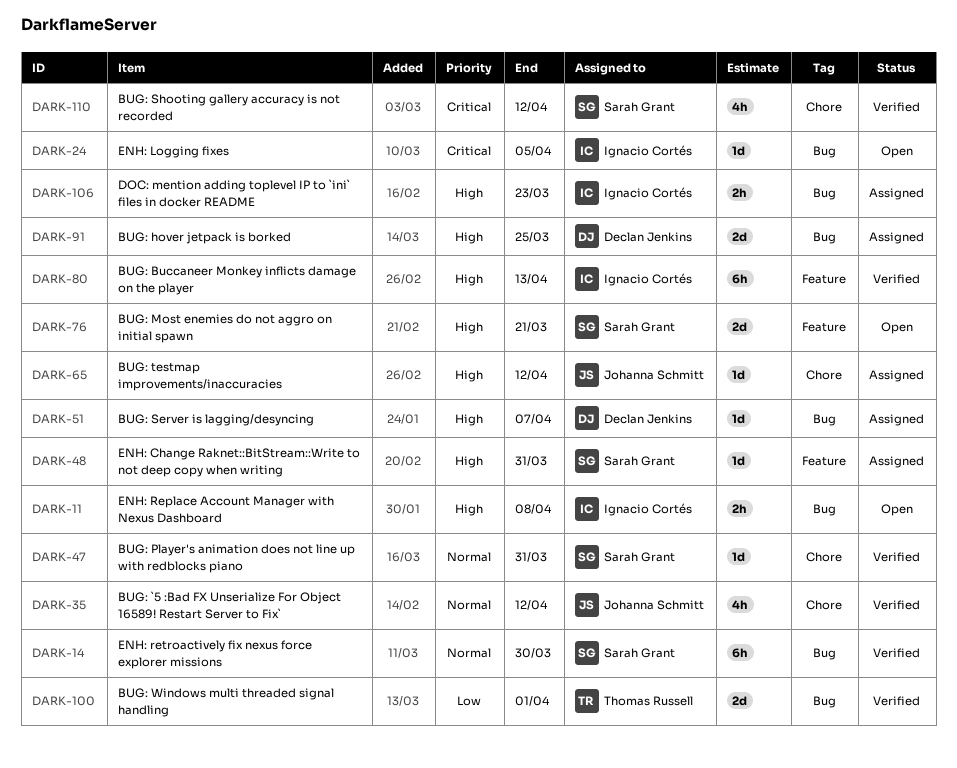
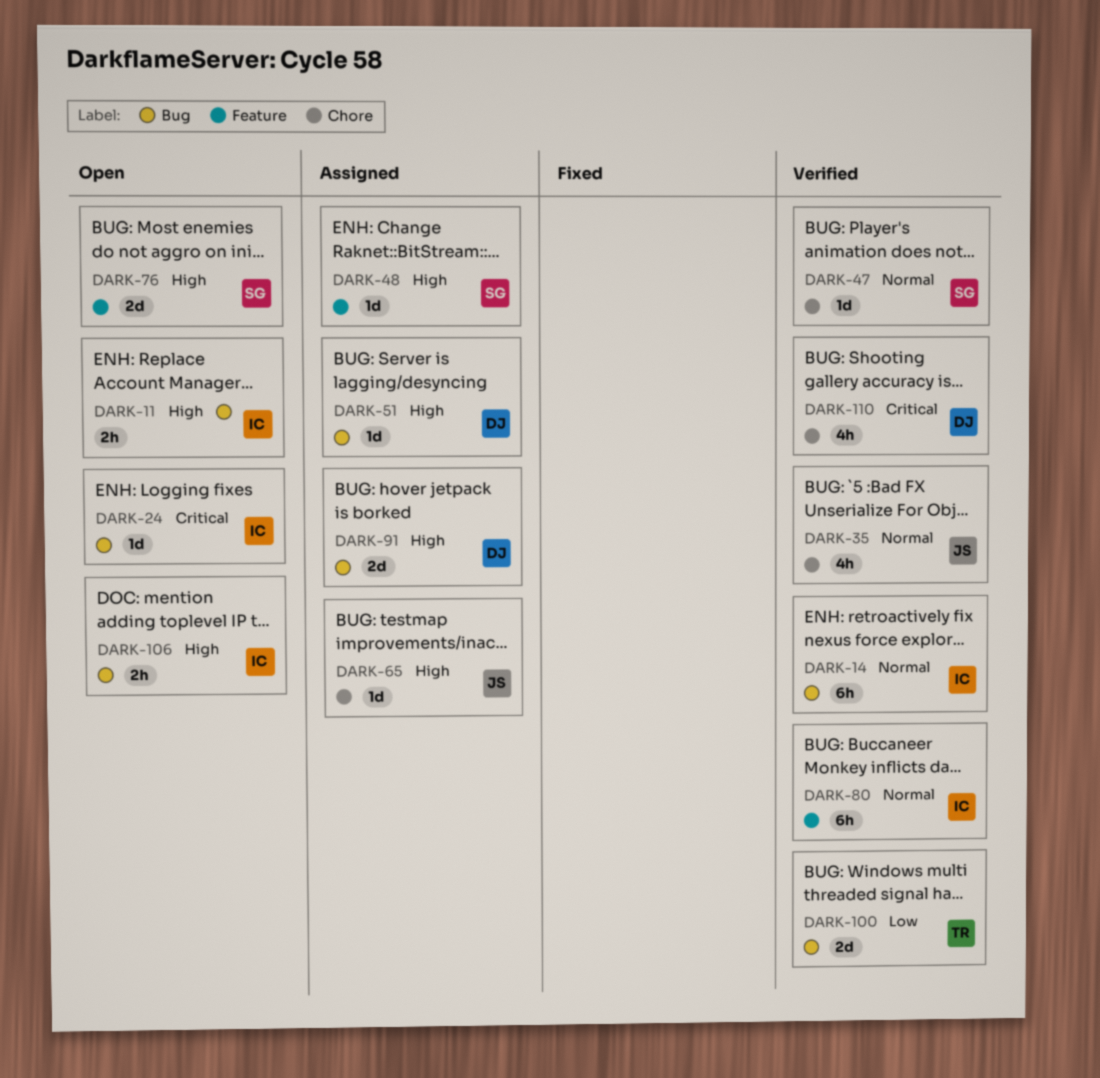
DARK-14, owner: Sarah Grant -> Ignacio Cortés
DARK-80, priority: High -> Normal
DARK-106, status: Assigned -> Open
DARK-110, owner: Sarah Grant -> Declan Jenkins

